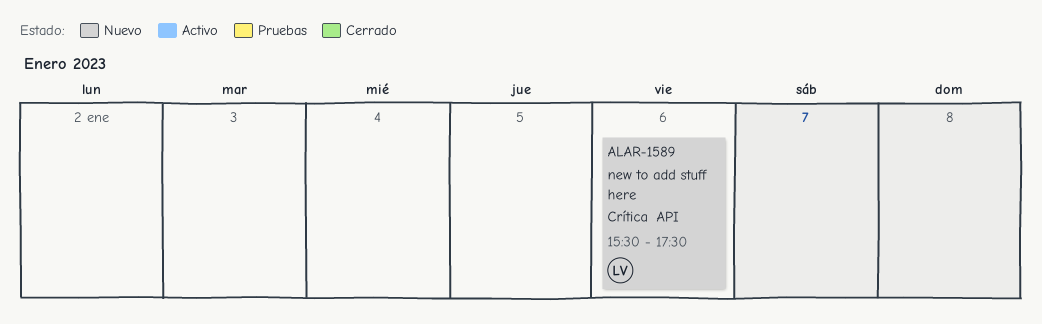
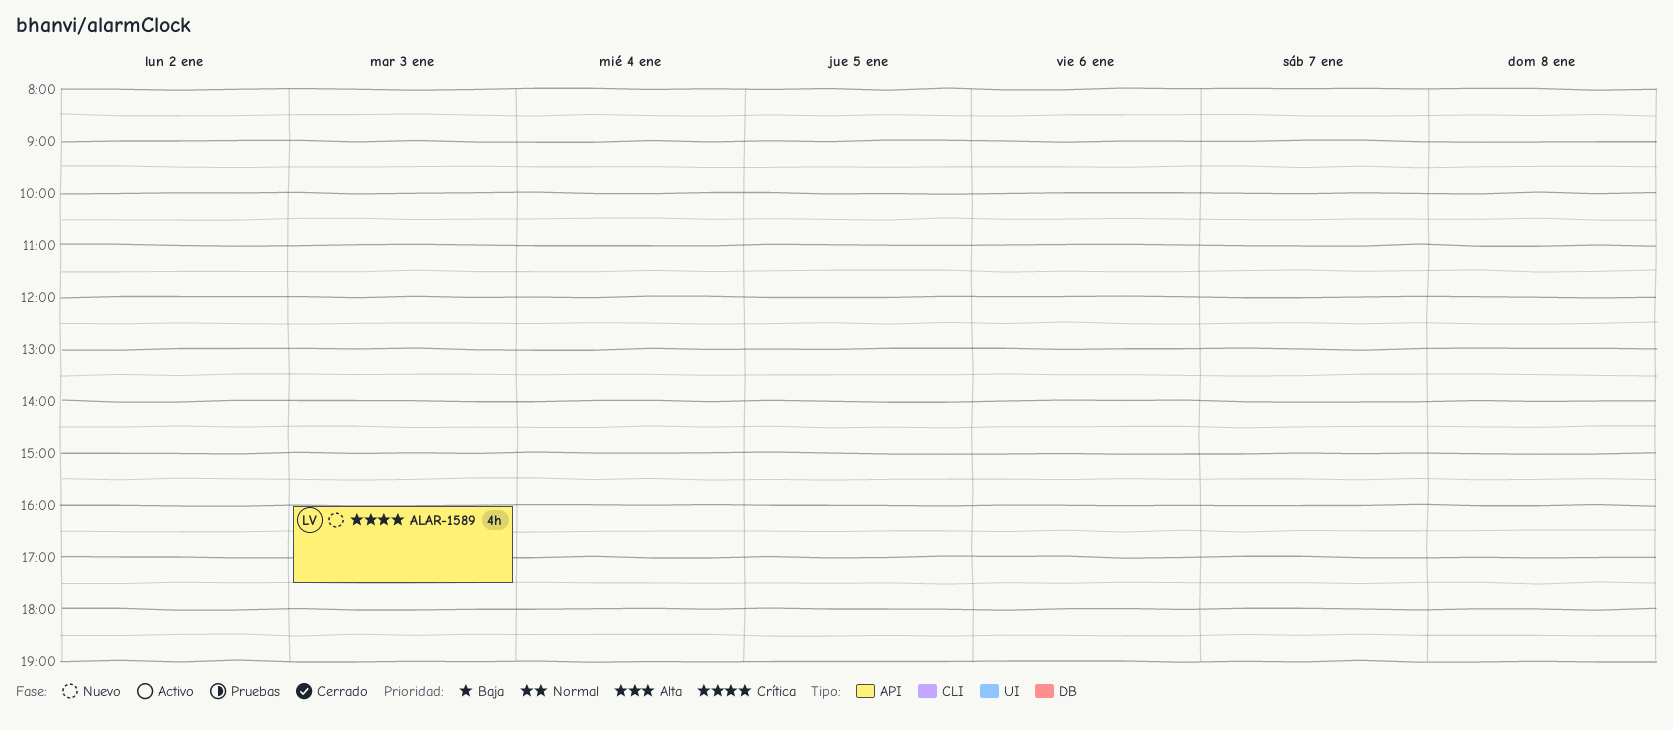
ALAR-1589, day: Jan 6 -> Jan 3
ALAR-1589, begins: 15:30 -> 16:00

